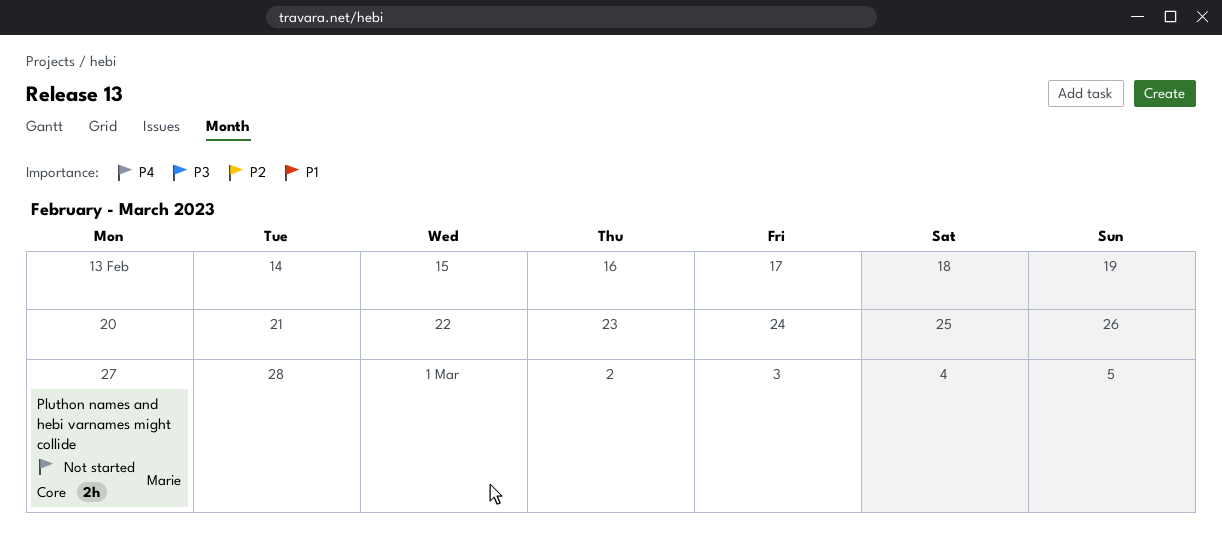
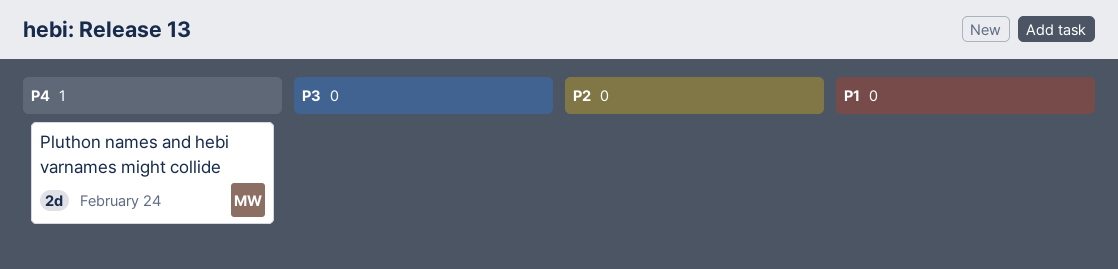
Pluthon names and hebi varnames might collide, estimate: 2h -> 2d
Pluthon names and hebi varnames might collide, due: Feb 27 -> Feb 24

